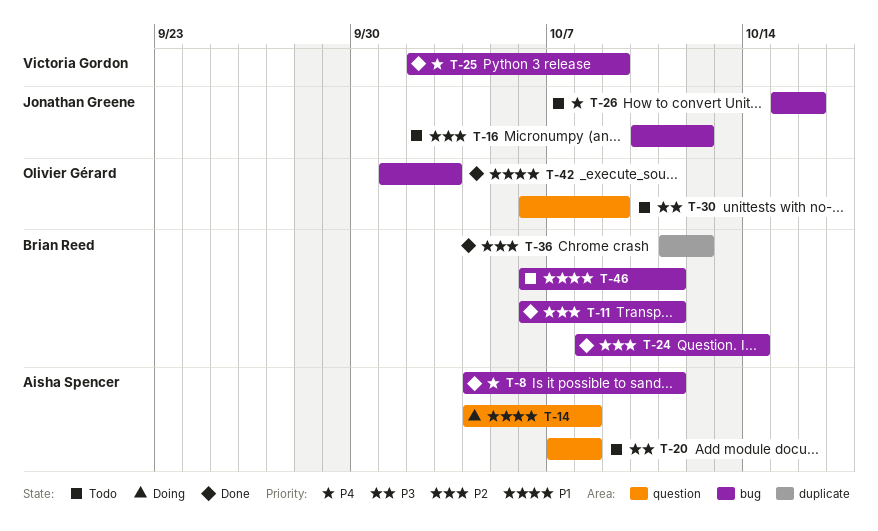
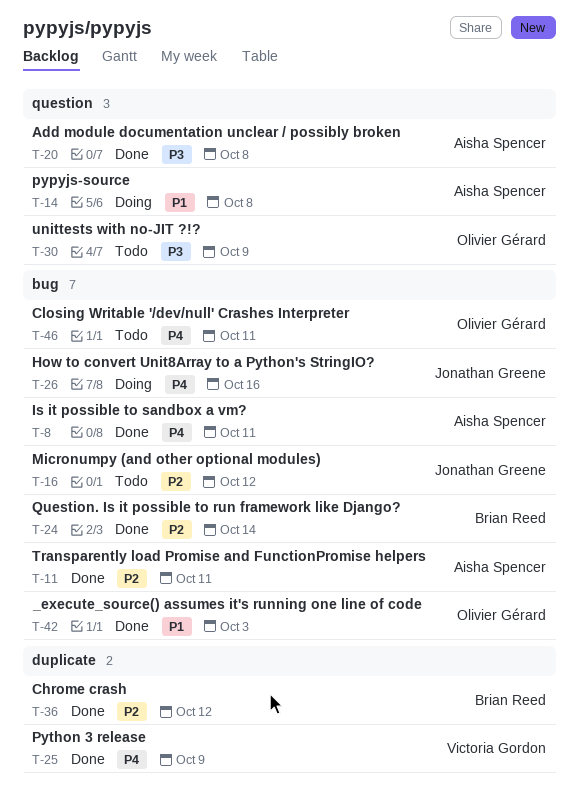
T-11, owner: Brian Reed -> Aisha Spencer
T-20, status: Todo -> Done
T-25, label: bug -> duplicate
T-26, status: Todo -> Doing
T-46, owner: Brian Reed -> Olivier Gérard
T-46, priority: P1 -> P4

